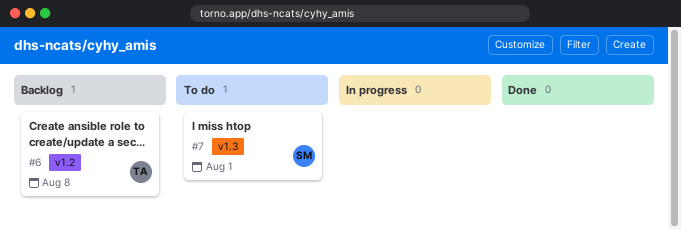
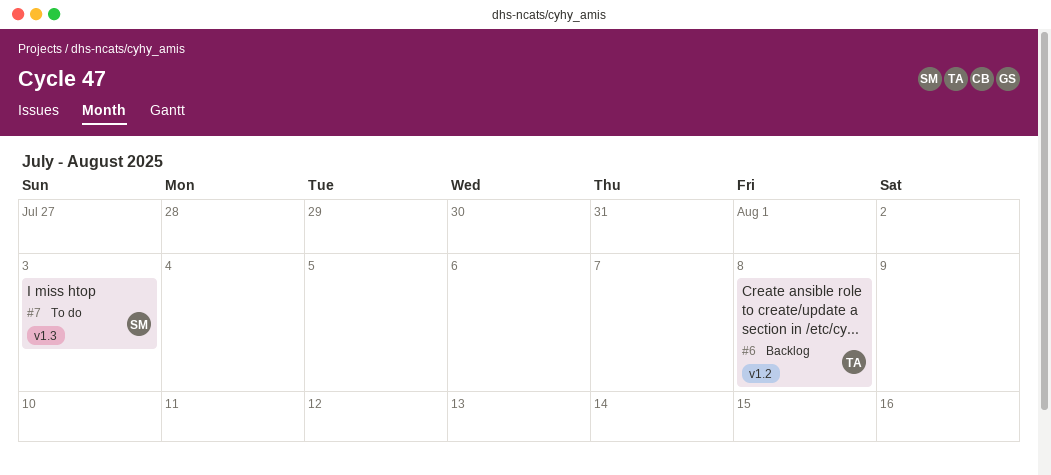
#7, due: Aug 1 -> Aug 3

